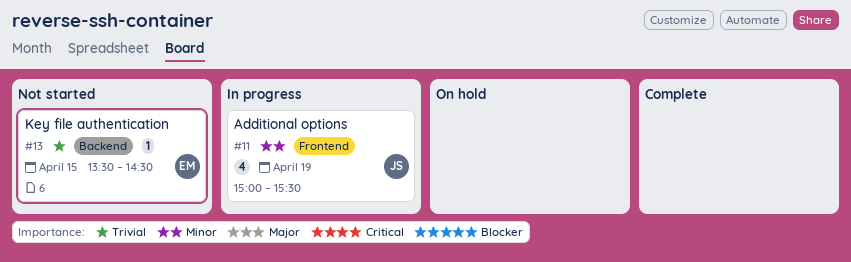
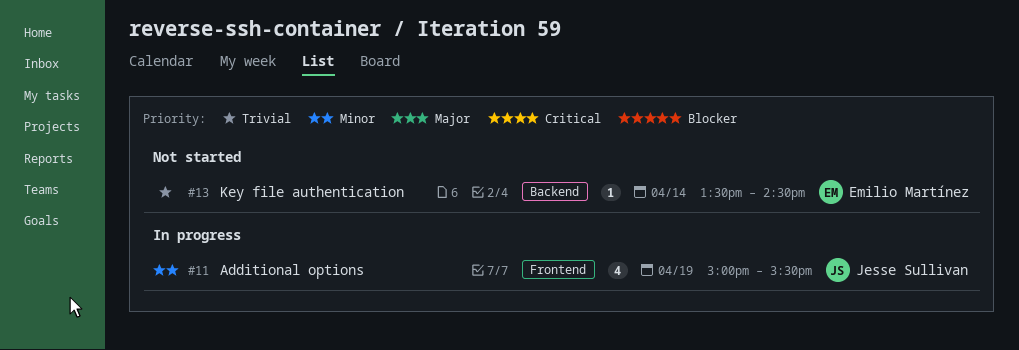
#13, day: Apr 15 -> Apr 14

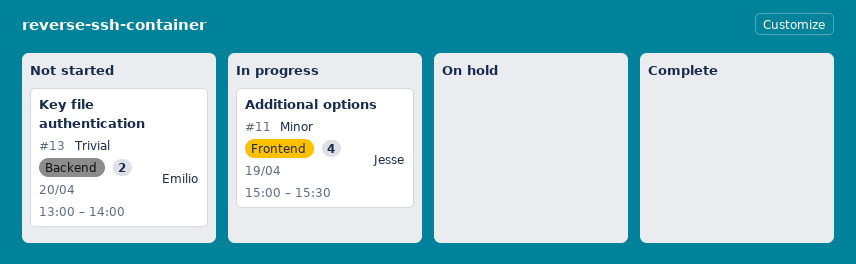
#13, estimate: 1 -> 2
#13, day: Apr 14 -> Apr 20
#13, begins: 13:30 -> 13:00
#13, ends: 14:30 -> 14:00

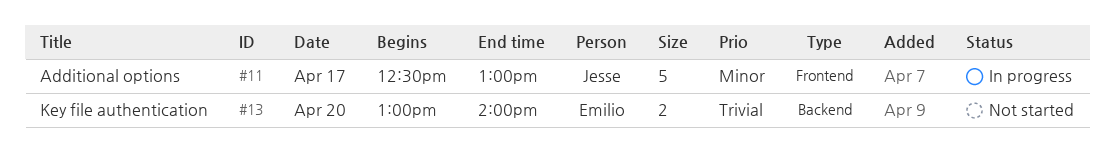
#11, estimate: 4 -> 5
#11, day: Apr 19 -> Apr 17
#11, begins: 15:00 -> 12:30
#11, ends: 15:30 -> 13:00

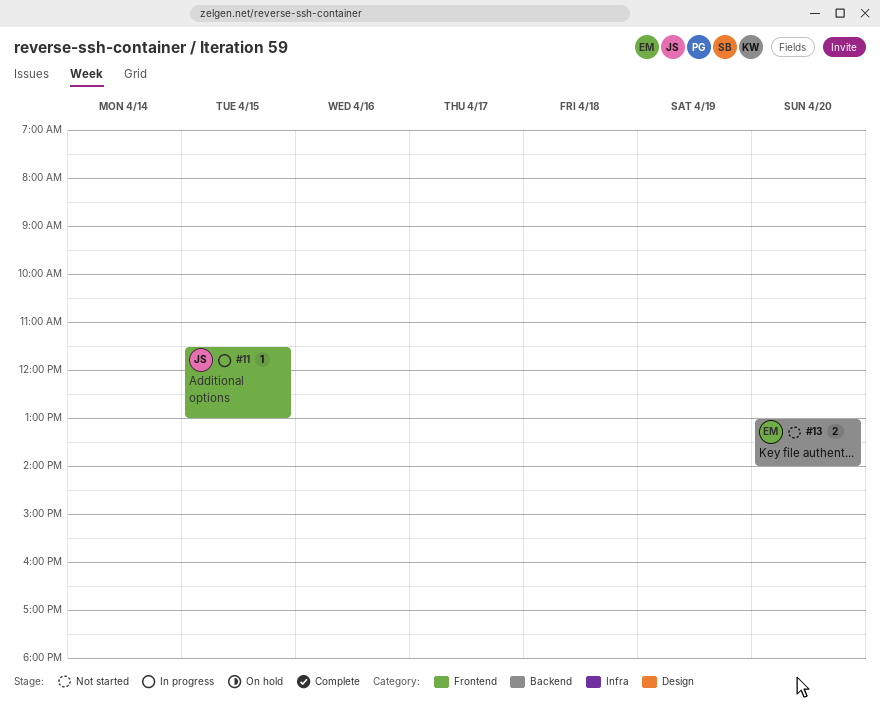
#11, estimate: 5 -> 1
#11, day: Apr 17 -> Apr 15
#11, begins: 12:30 -> 11:30

